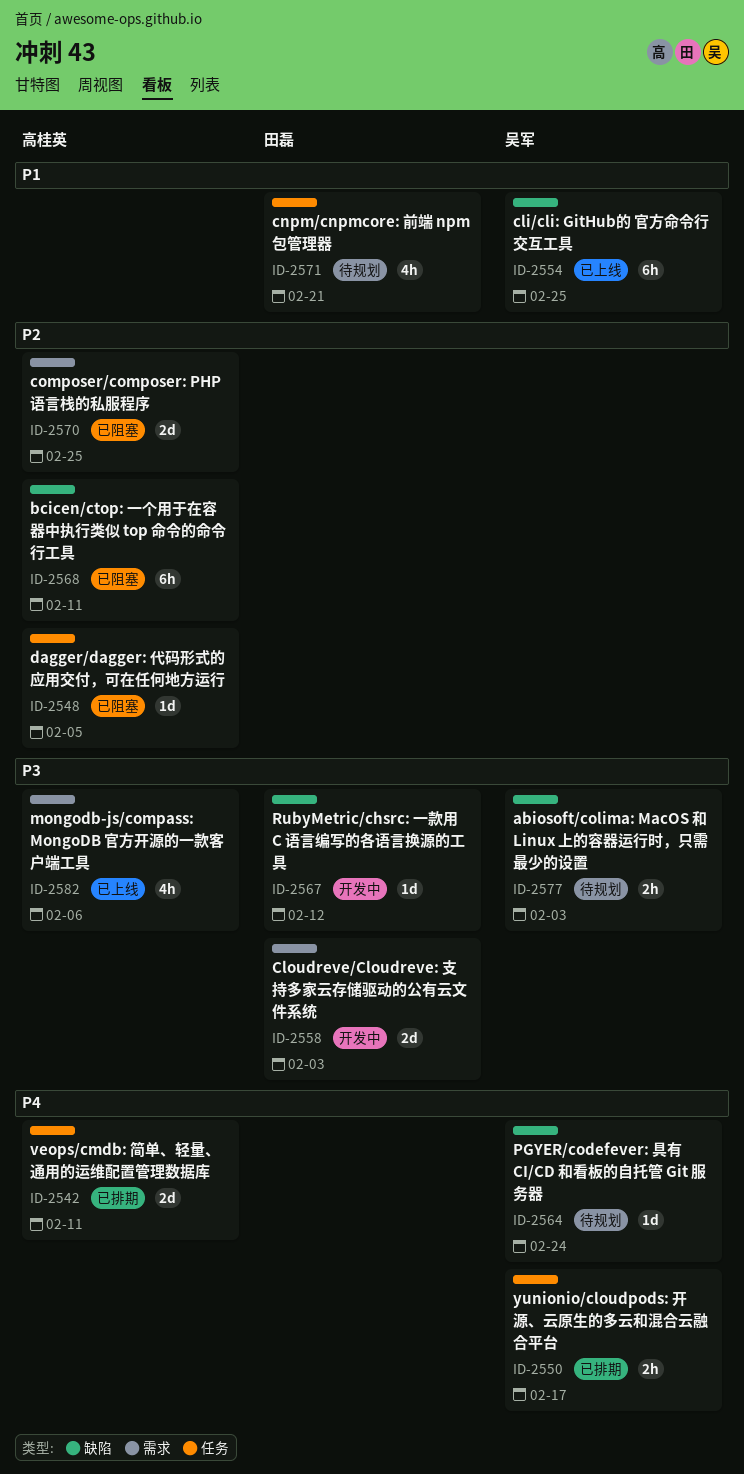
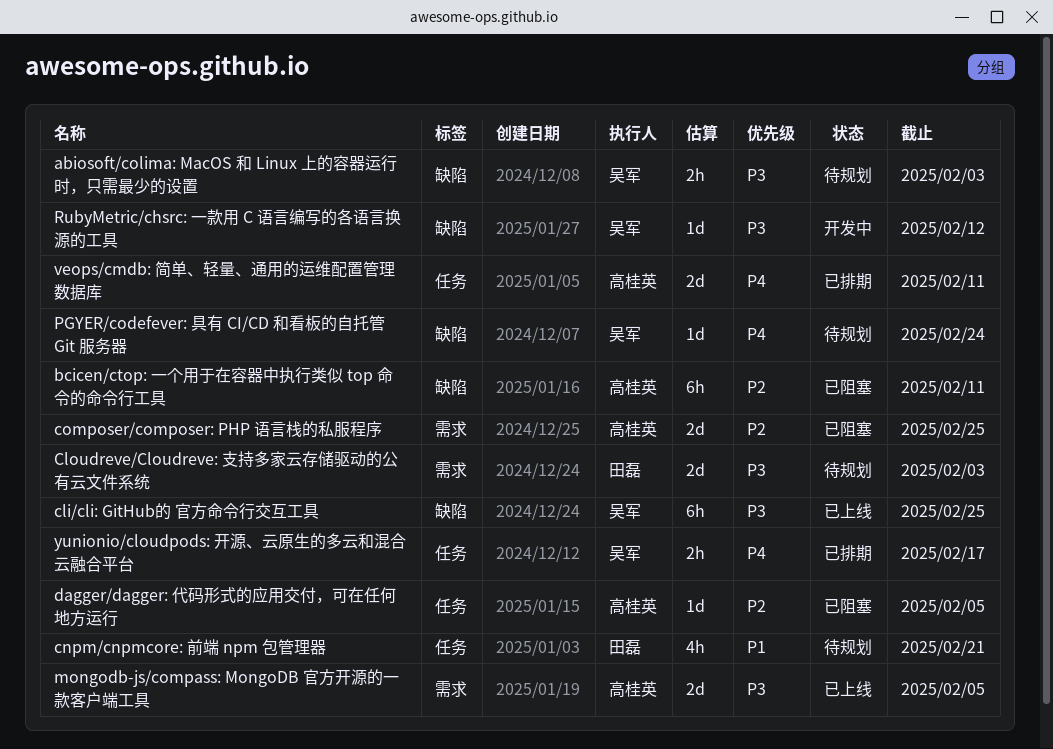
cli/cli: GitHub的 官方命令行交互工具, priority: P1 -> P3
Cloudreve/Cloudreve: 支持多家云存储驱动的公有云文件系统, status: 开发中 -> 待规划
mongodb-js/compass: MongoDB 官方开源的一款客户端工具, estimate: 4h -> 2d
mongodb-js/compass: MongoDB 官方开源的一款客户端工具, due: Feb 6 -> Feb 5
RubyMetric/chsrc: 一款用 C 语言编写的各语言换源的工具, owner: 田磊 -> 吴军

